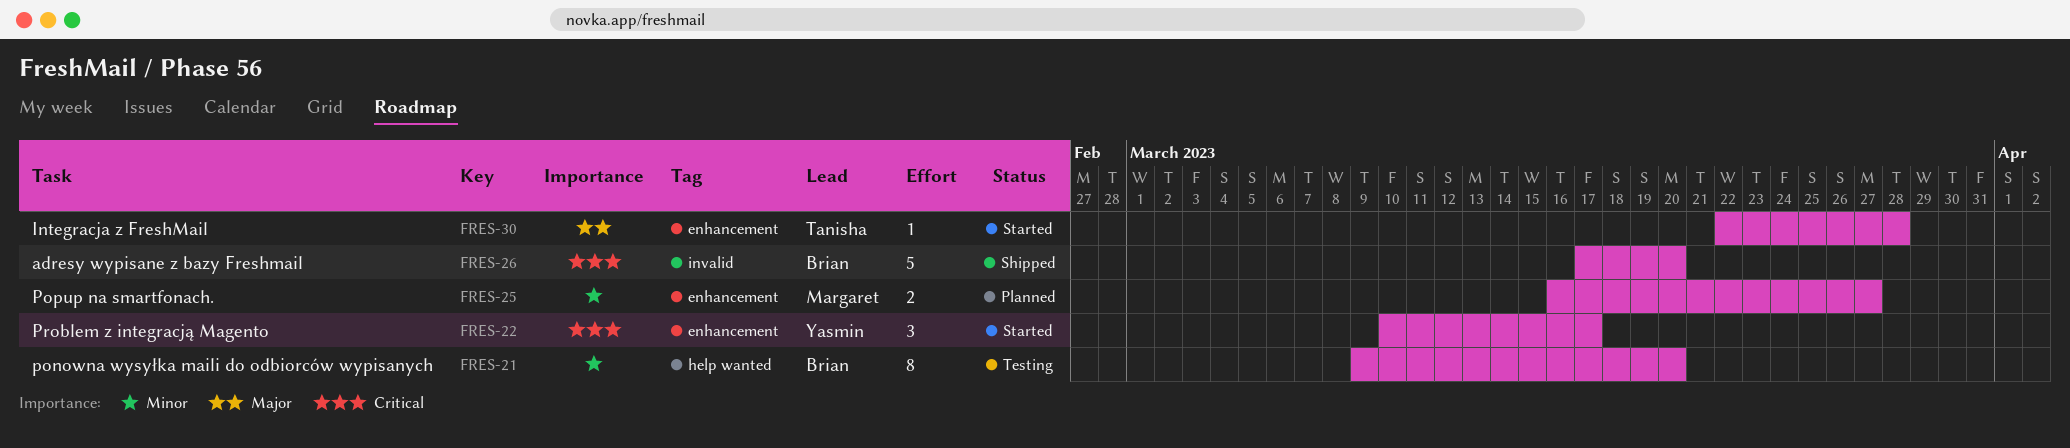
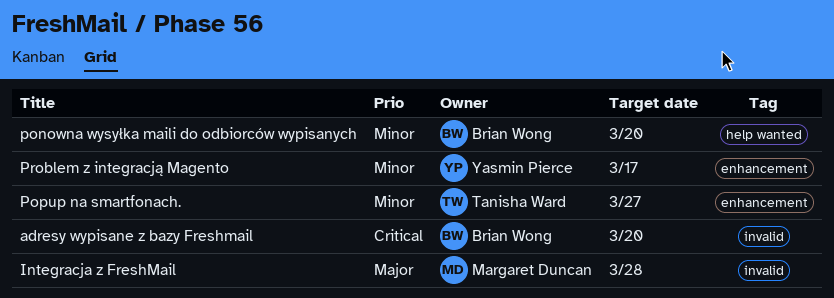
Integracja z FreshMail, owner: Tanisha Ward -> Margaret Duncan
Integracja z FreshMail, label: enhancement -> invalid
Popup na smartfonach., owner: Margaret Duncan -> Tanisha Ward
Problem z integracją Magento, priority: Critical -> Minor

